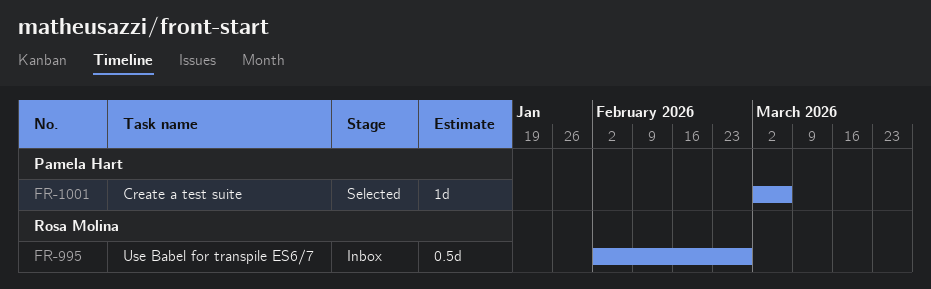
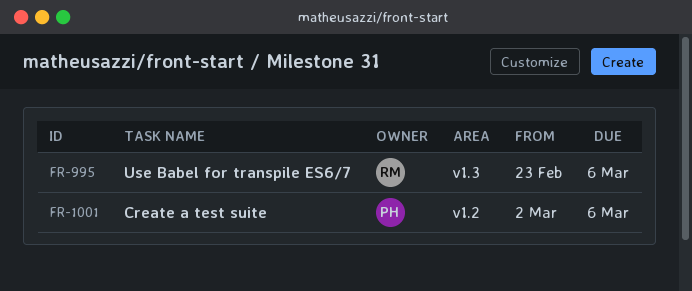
FR-995, start: Feb 2 -> Feb 23
FR-995, due: Feb 27 -> Mar 6

